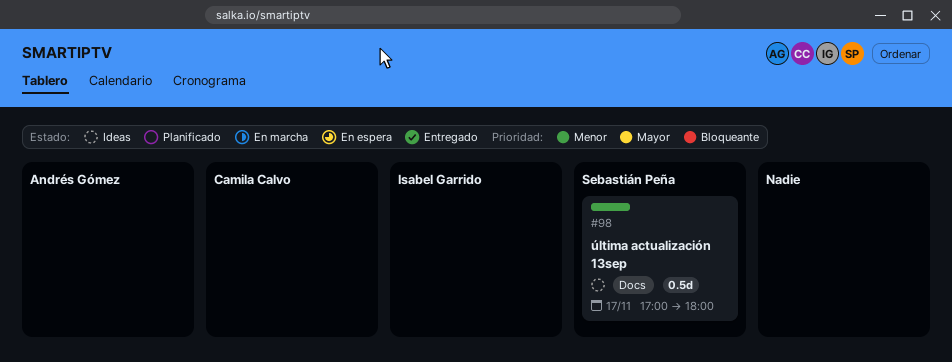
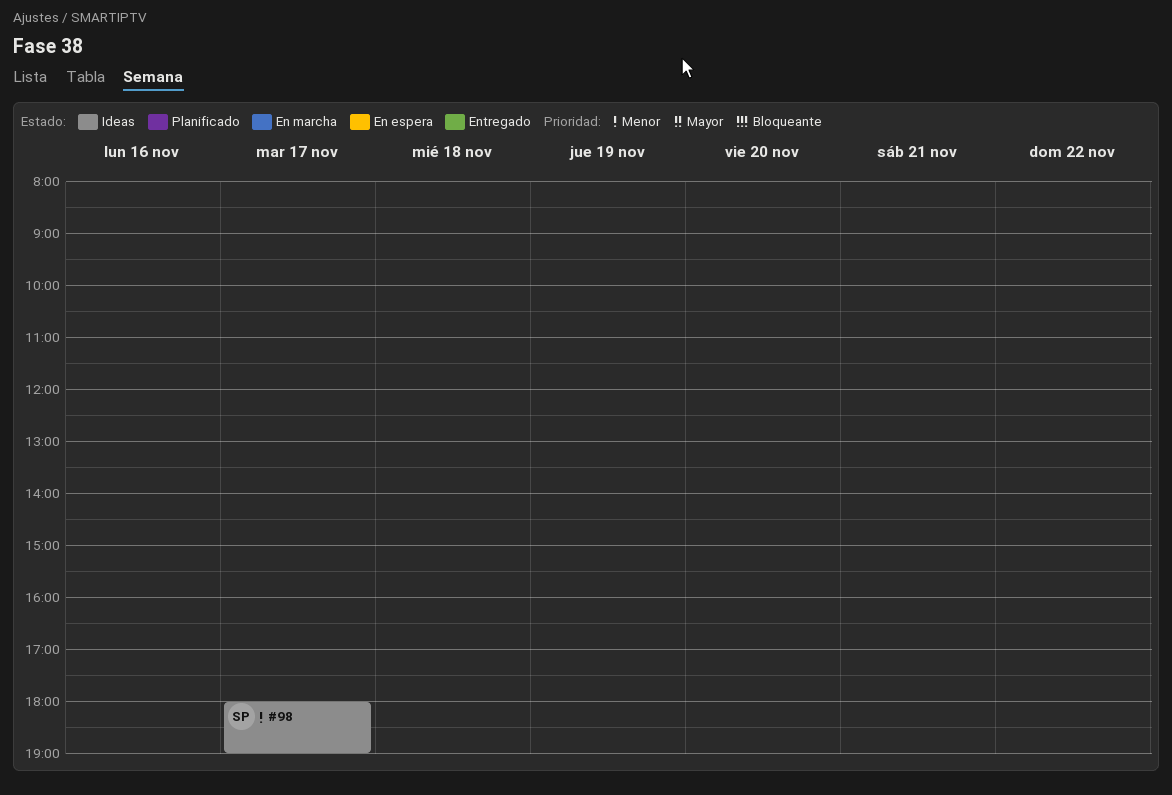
#98, begins: 17:00 -> 18:00
#98, ends: 18:00 -> 19:00

